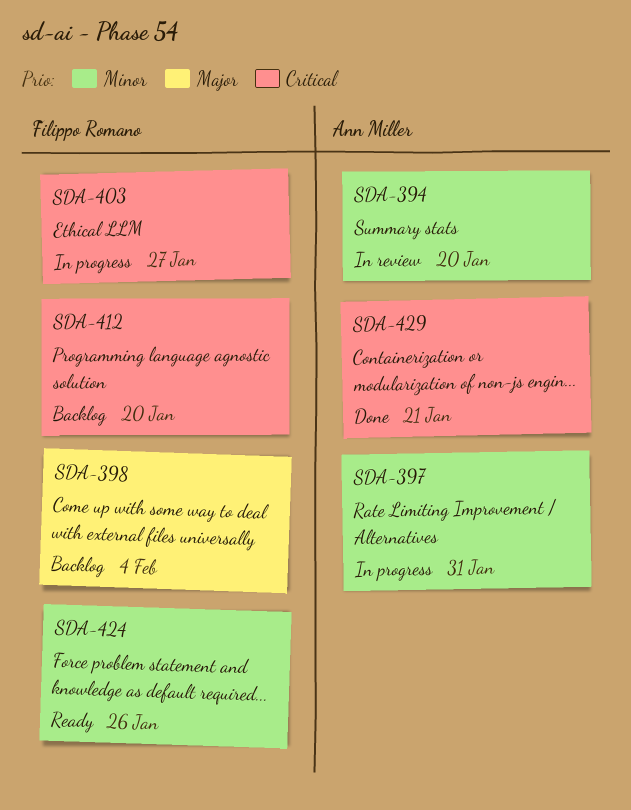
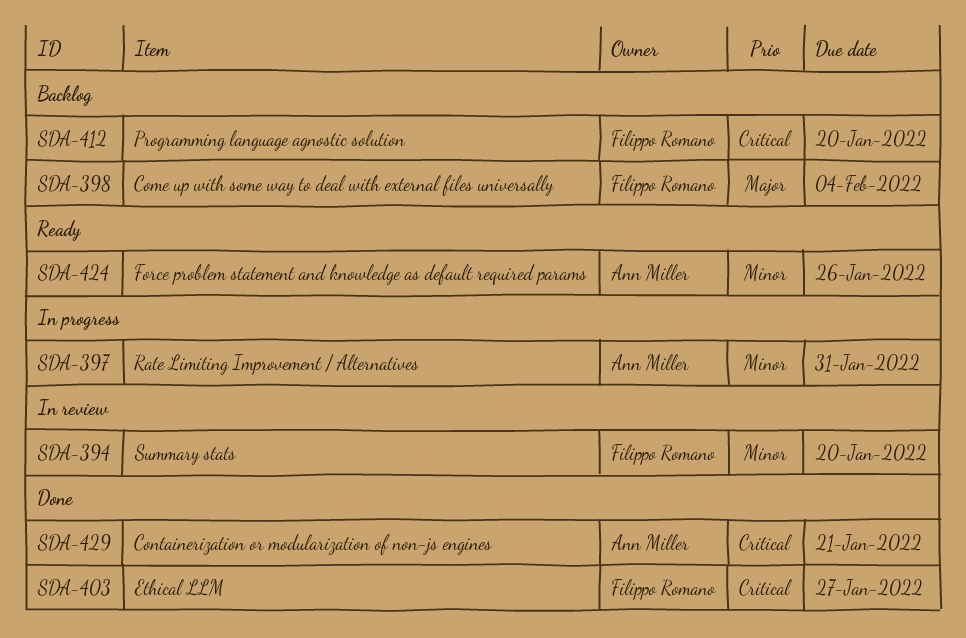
SDA-394, owner: Ann Miller -> Filippo Romano
SDA-403, status: In progress -> Done
SDA-424, owner: Filippo Romano -> Ann Miller

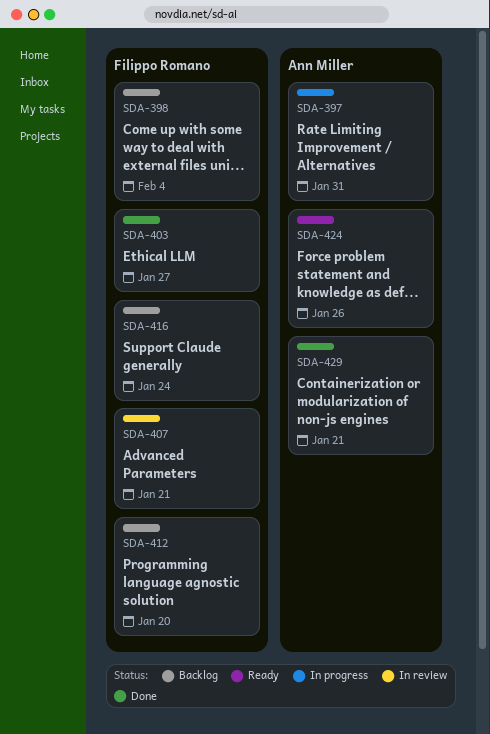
SDA-394: present -> none
SDA-407: none -> present
SDA-416: none -> present

